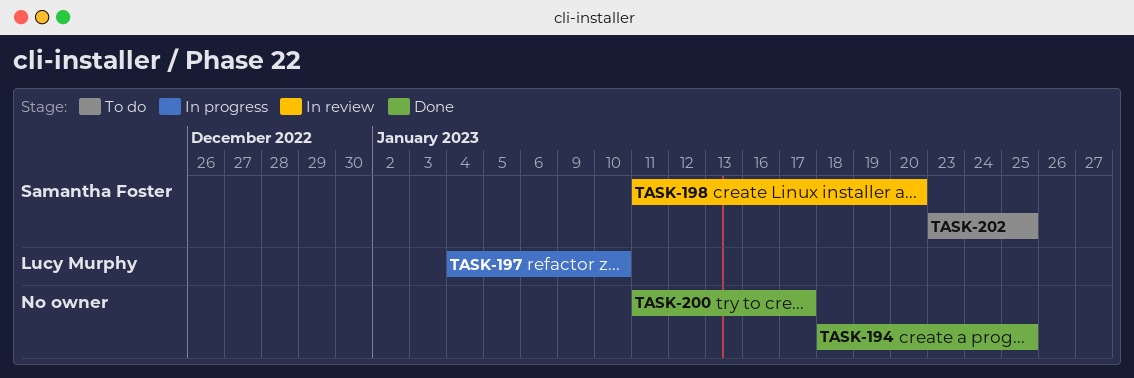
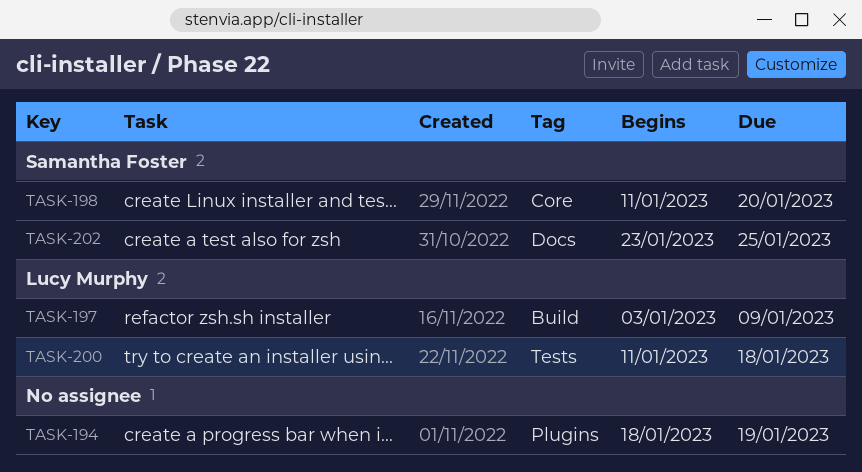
TASK-194, due: Jan 25 -> Jan 19
TASK-197, start: Jan 4 -> Jan 3
TASK-197, due: Jan 10 -> Jan 9
TASK-200, owner: none -> Lucy Murphy
TASK-200, due: Jan 17 -> Jan 18

